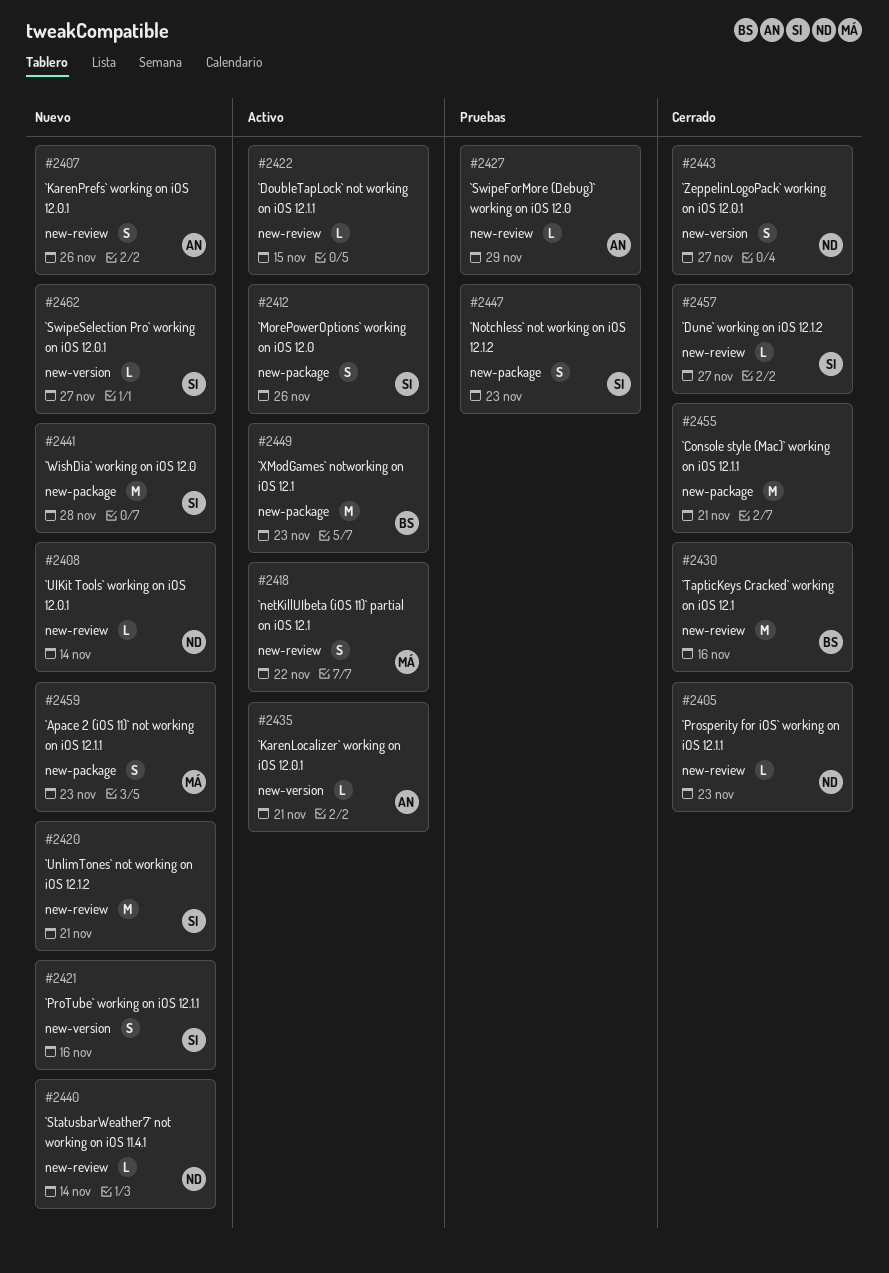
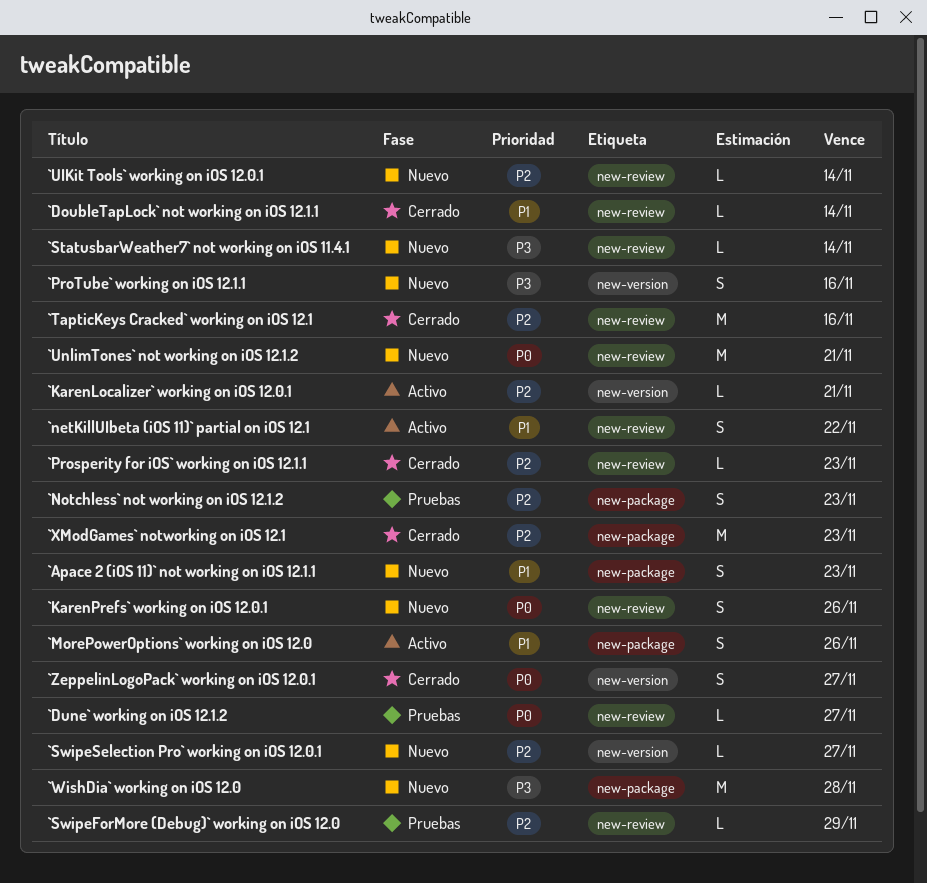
`Console style (Mac)` working on iOS 12.1.1: present -> none
`DoubleTapLock` not working on iOS 12.1.1, status: Activo -> Cerrado
`DoubleTapLock` not working on iOS 12.1.1, due: Nov 15 -> Nov 14
`Dune` working on iOS 12.1.2, status: Cerrado -> Pruebas
`XModGames` notworking on iOS 12.1, status: Activo -> Cerrado

